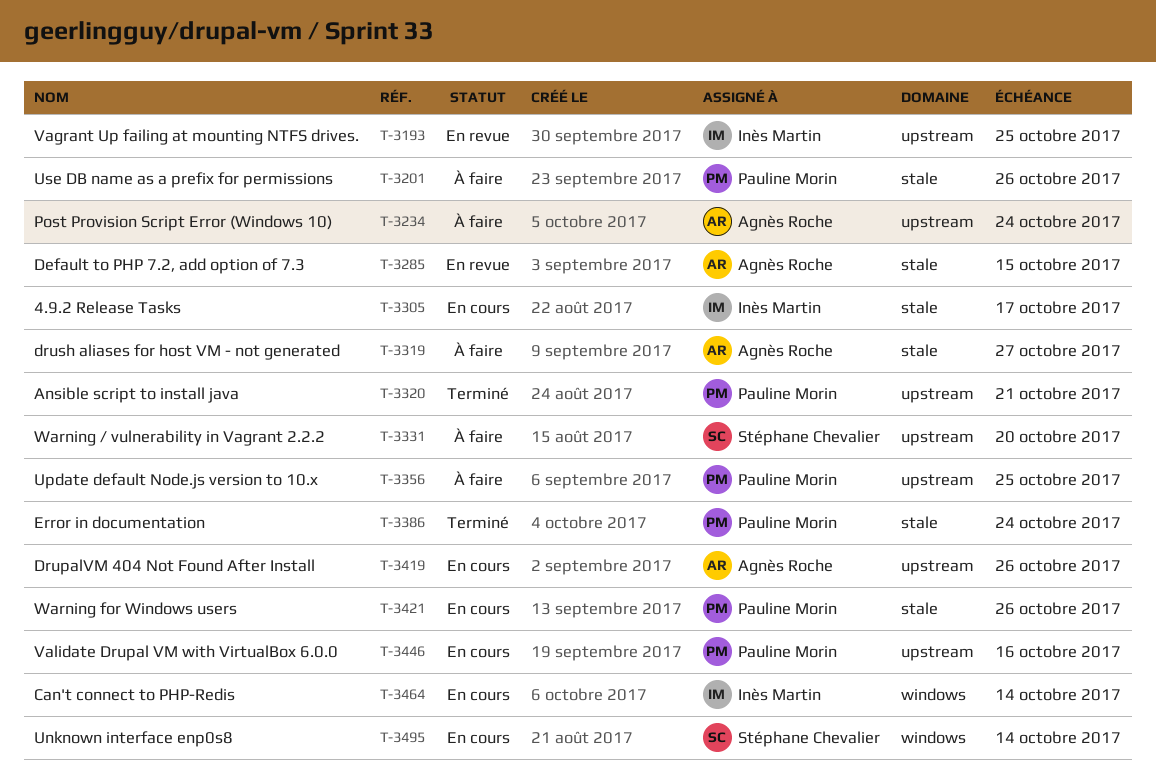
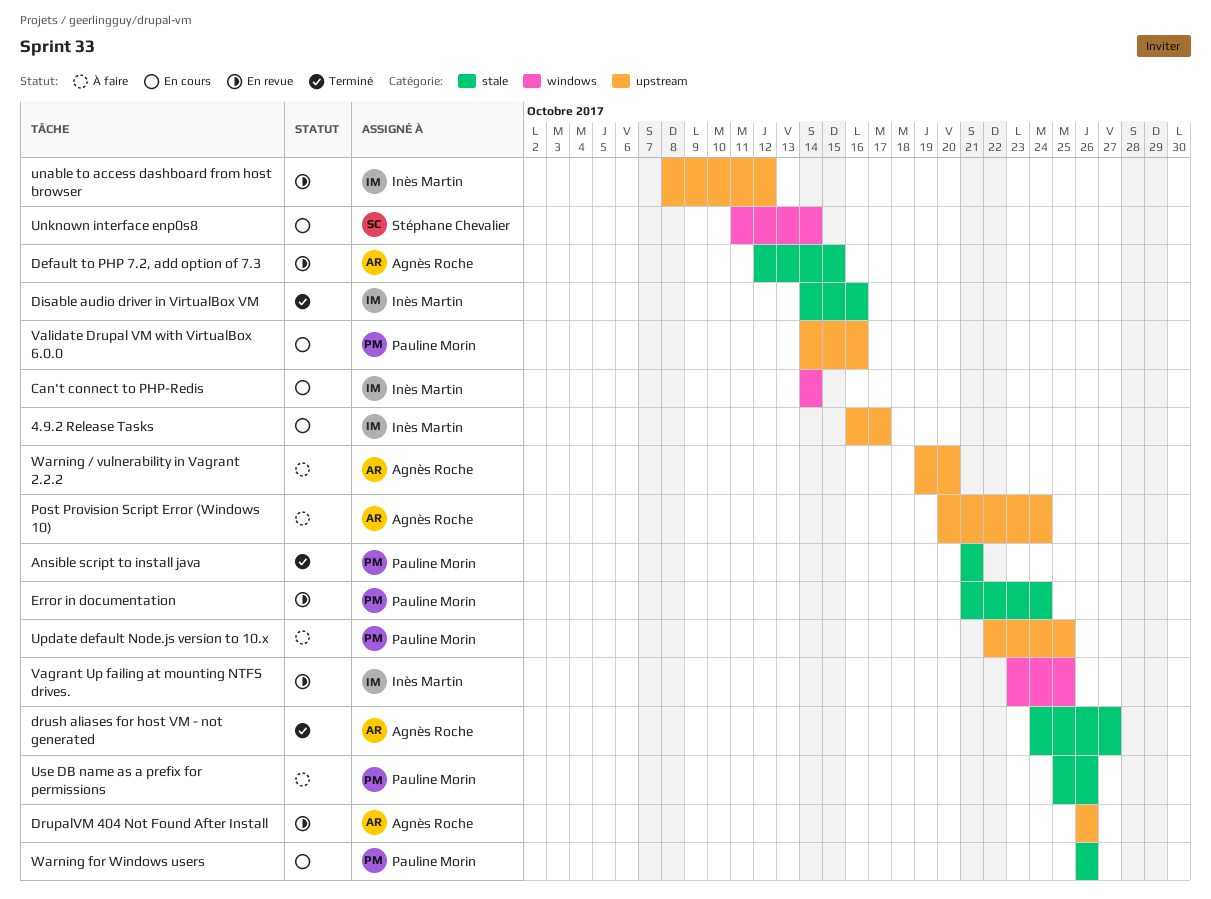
4.9.2 Release Tasks, label: stale -> upstream
Ansible script to install java, label: upstream -> stale
Disable audio driver in VirtualBox VM: none -> present
DrupalVM 404 Not Found After Install, status: En cours -> En revue
drush aliases for host VM - not generated, status: À faire -> Terminé
Error in documentation, status: Terminé -> En revue
unable to access dashboard from host browser: none -> present
Vagrant Up failing at mounting NTFS drives., label: upstream -> windows
Warning / vulnerability in Vagrant 2.2.2, owner: Stéphane Chevalier -> Agnès Roche

